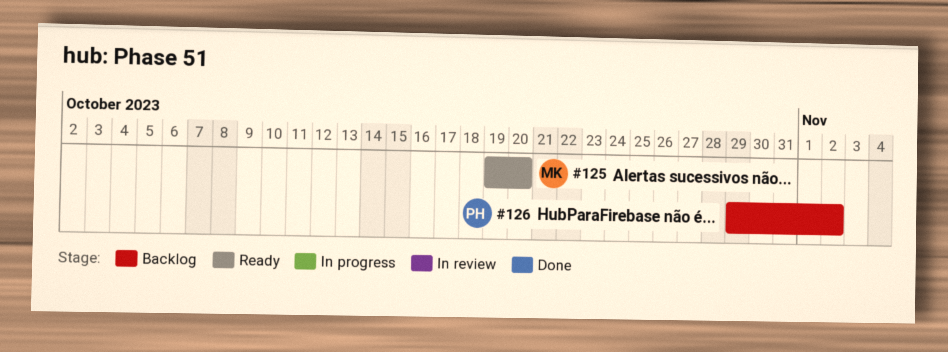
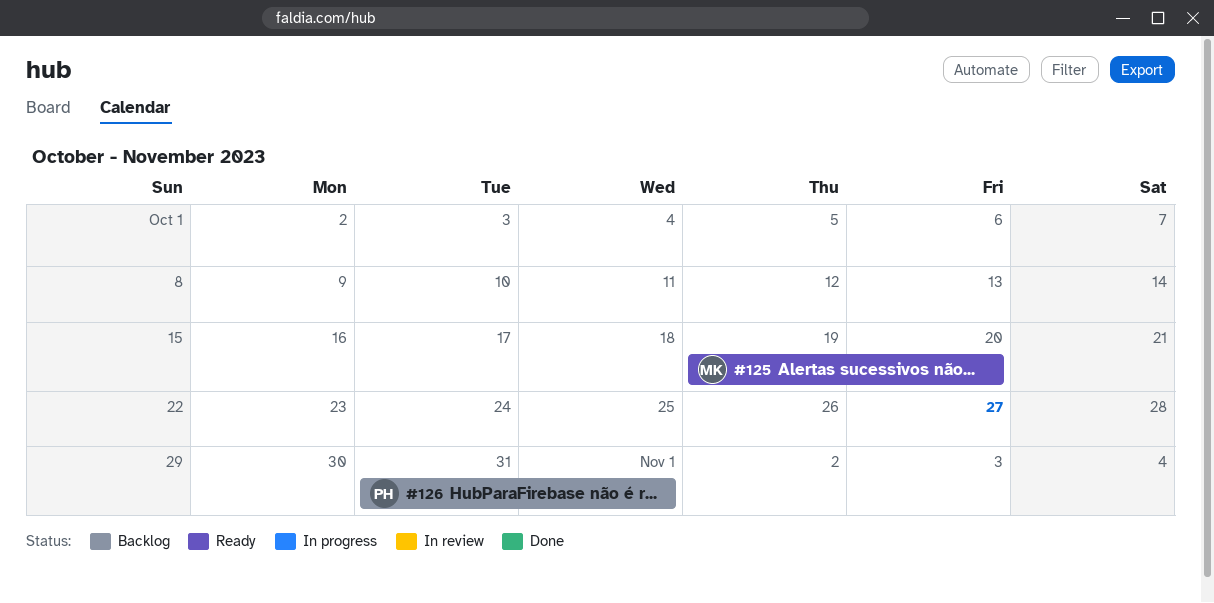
#126, start: Oct 29 -> Oct 31
#126, due: Nov 2 -> Nov 1

